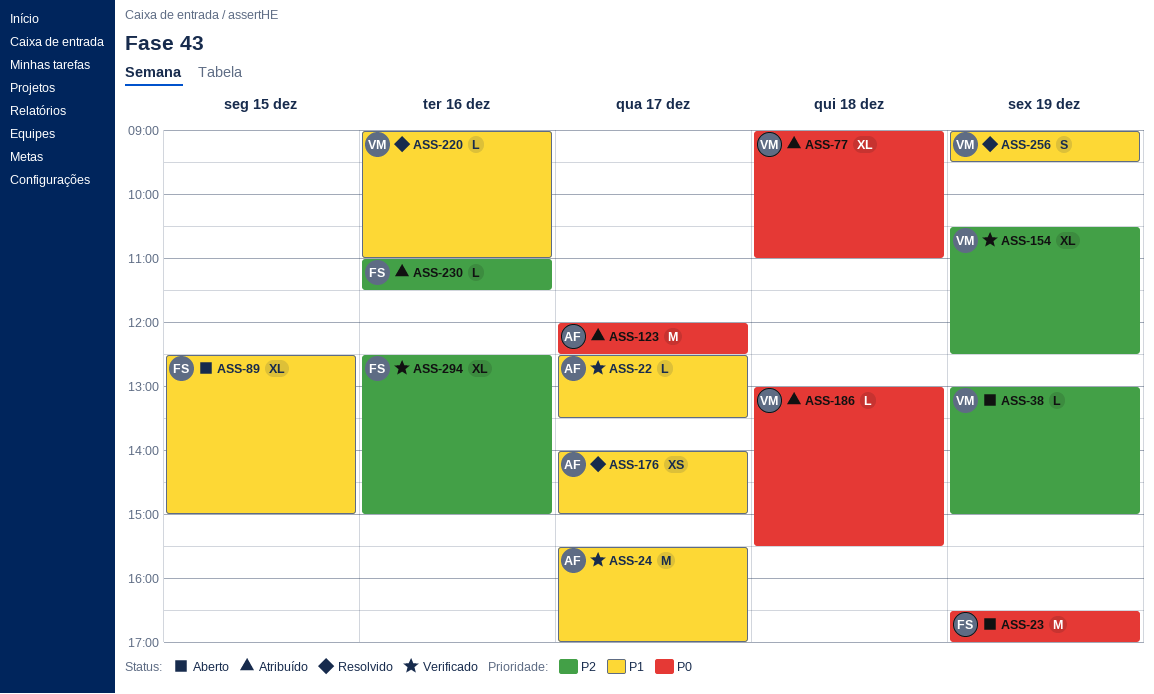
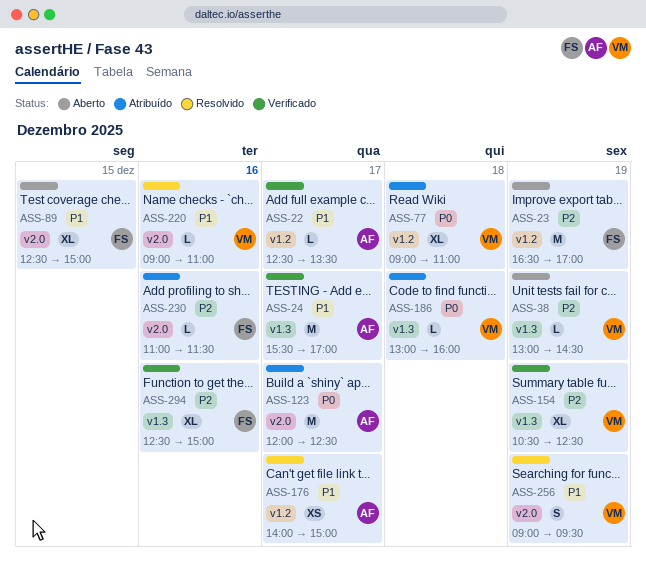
ASS-23, priority: P0 -> P2
ASS-38, ends: 15:00 -> 14:30
ASS-186, ends: 15:30 -> 16:00

